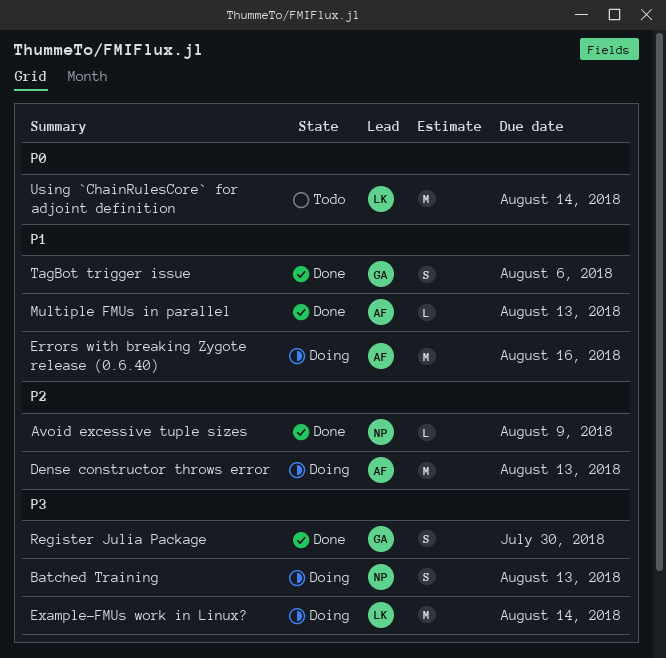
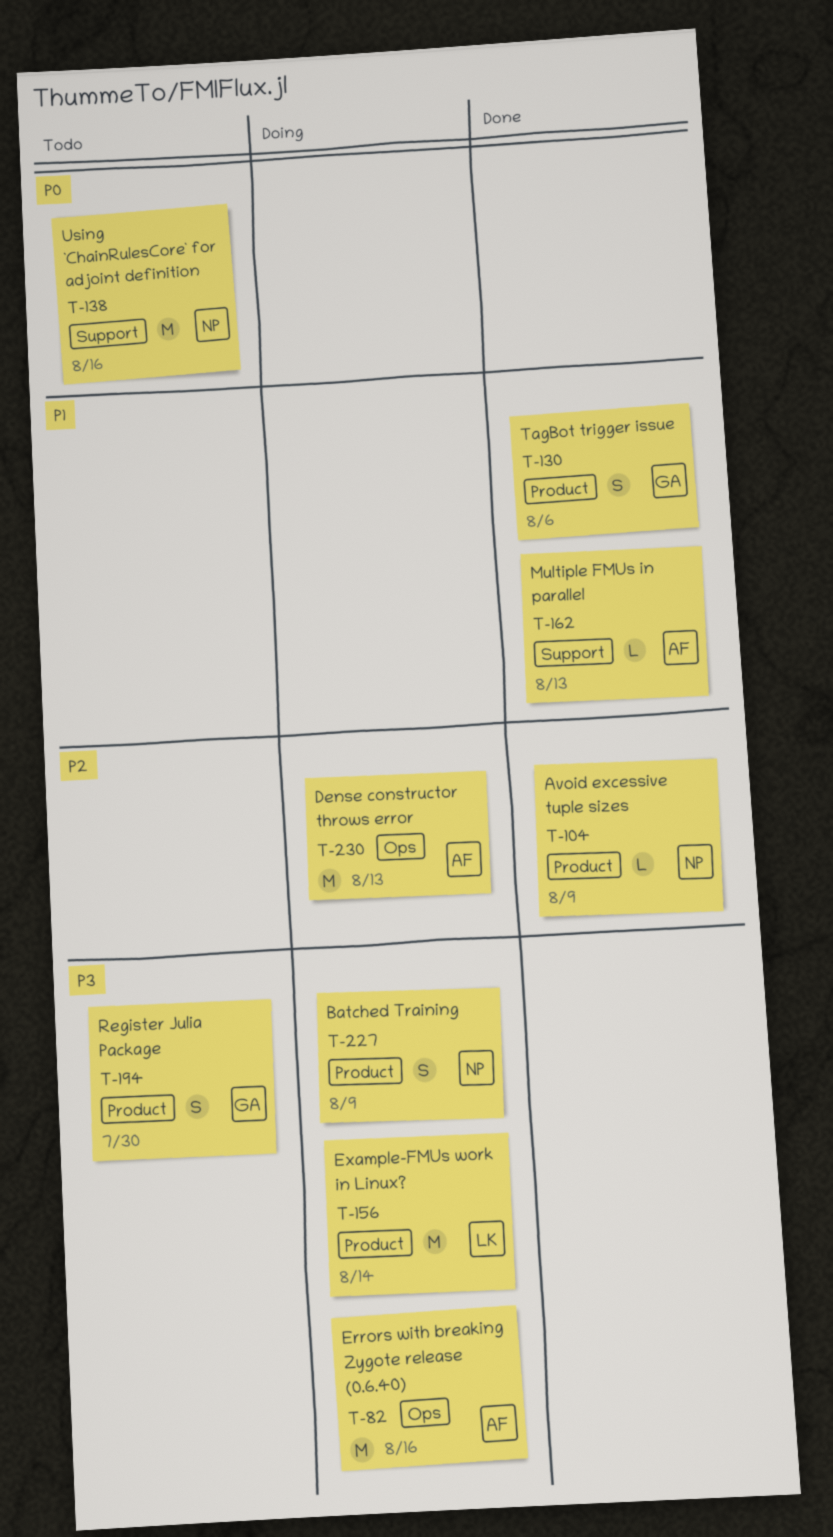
Batched Training, due: Aug 13 -> Aug 9
Errors with breaking Zygote release (0.6.40), priority: P1 -> P3
Register Julia Package, status: Done -> Todo
Using `ChainRulesCore` for adjoint definition, owner: LK -> NP
Using `ChainRulesCore` for adjoint definition, due: Aug 14 -> Aug 16

